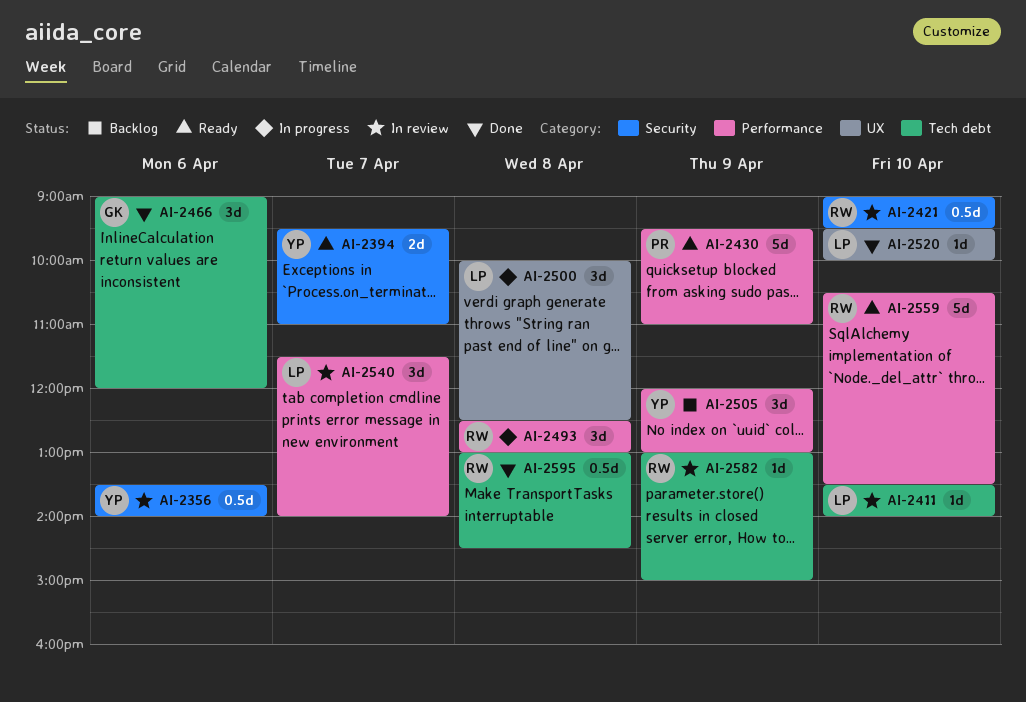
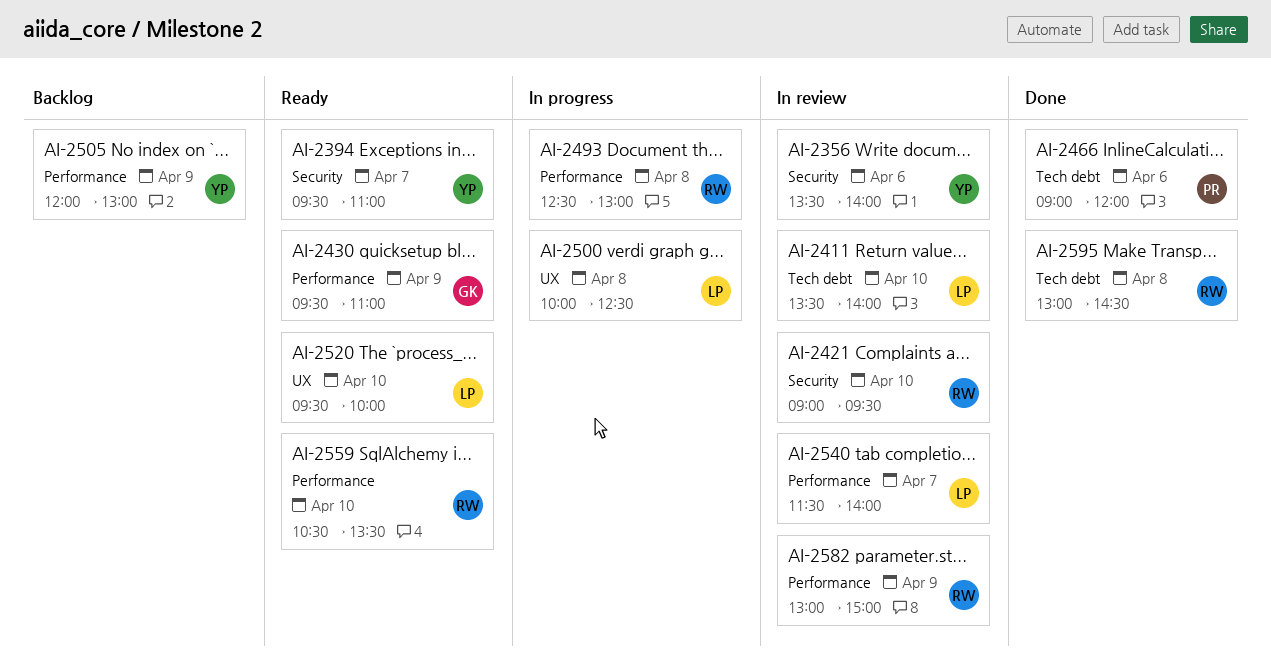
AI-2430, owner: PR -> GK
AI-2466, owner: GK -> PR
AI-2520, status: Done -> Ready
AI-2582, label: Tech debt -> Performance

